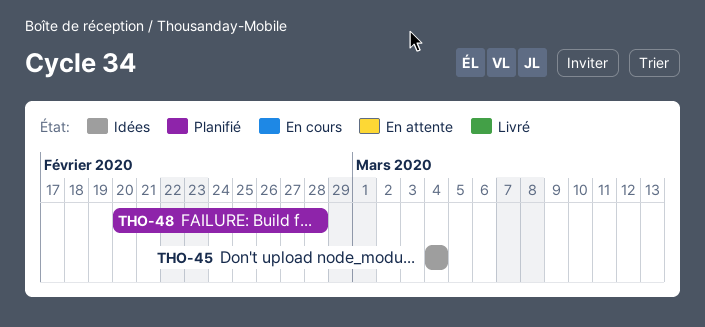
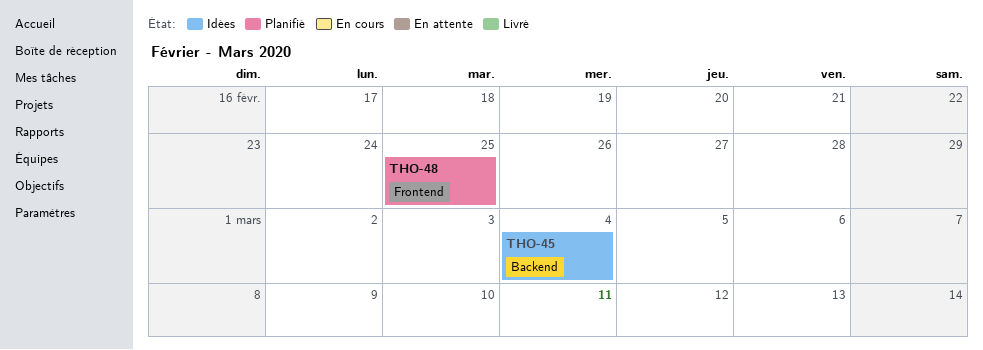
THO-48, due: Feb 28 -> Feb 25

